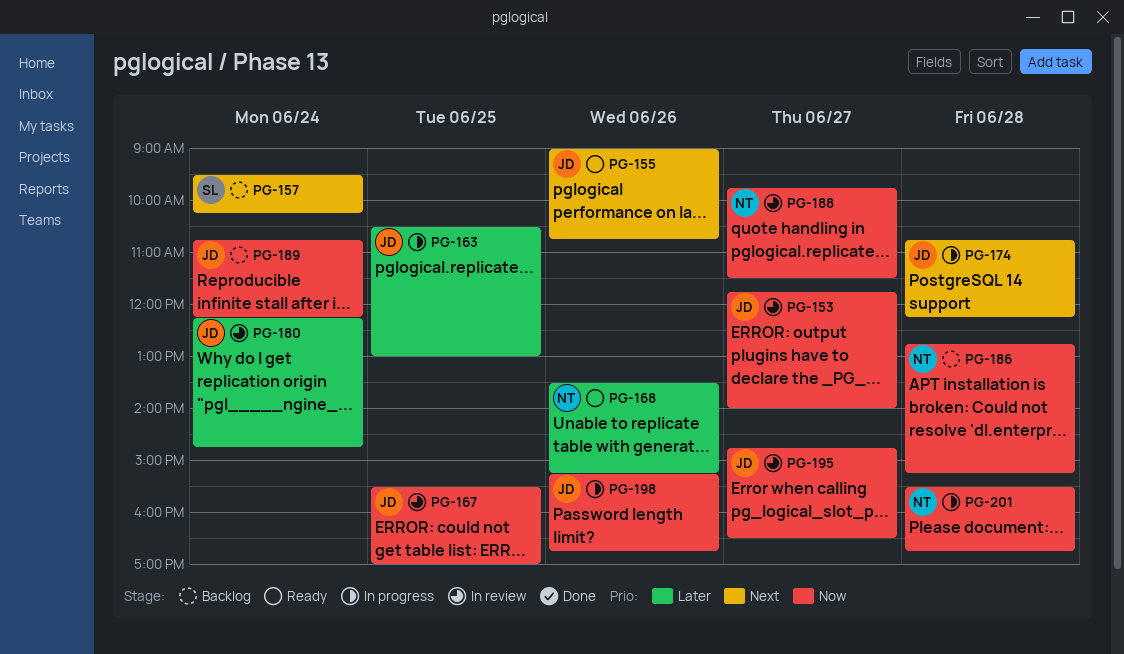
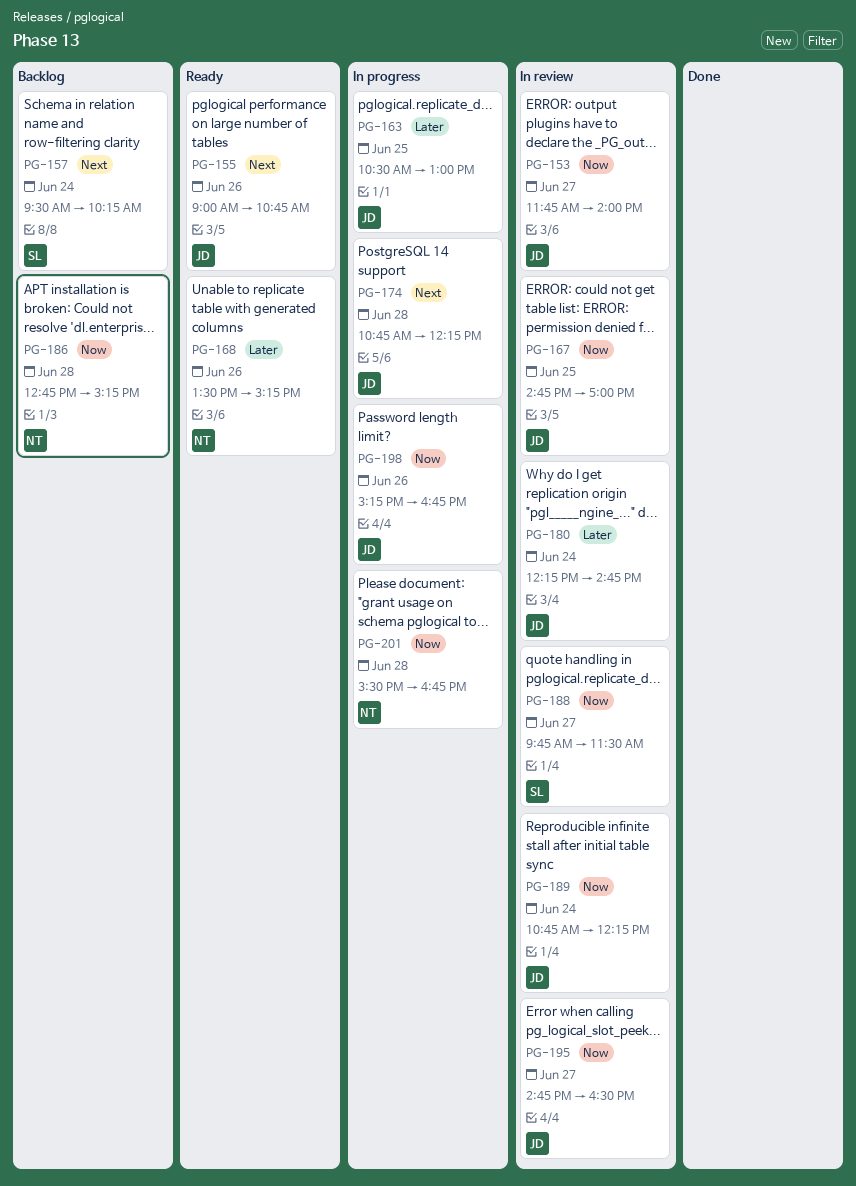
PG-167, begins: 15:30 -> 14:45
PG-188, owner: NT -> SL
PG-189, status: Backlog -> In review

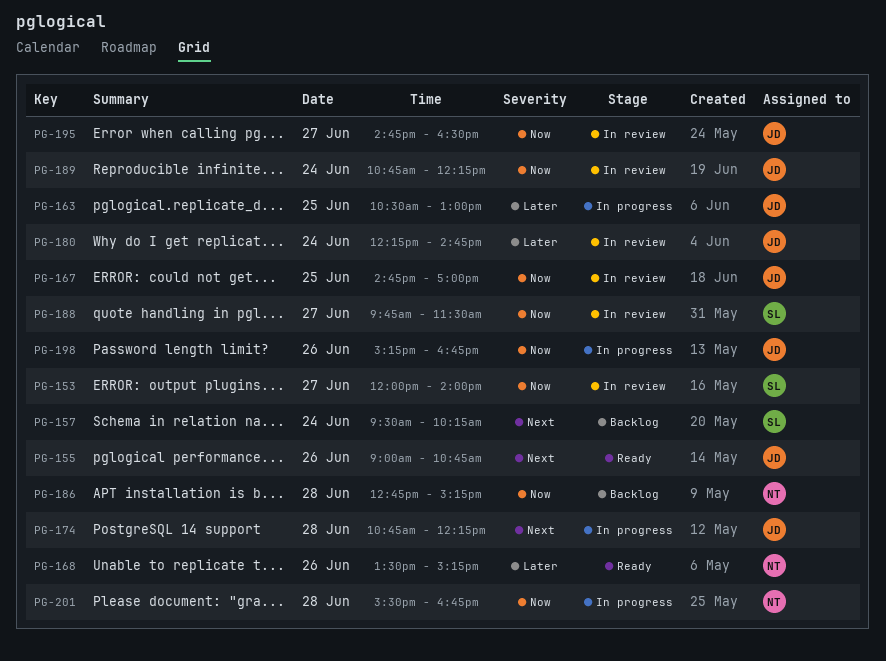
PG-153, owner: JD -> SL
PG-153, begins: 11:45 -> 12:00

